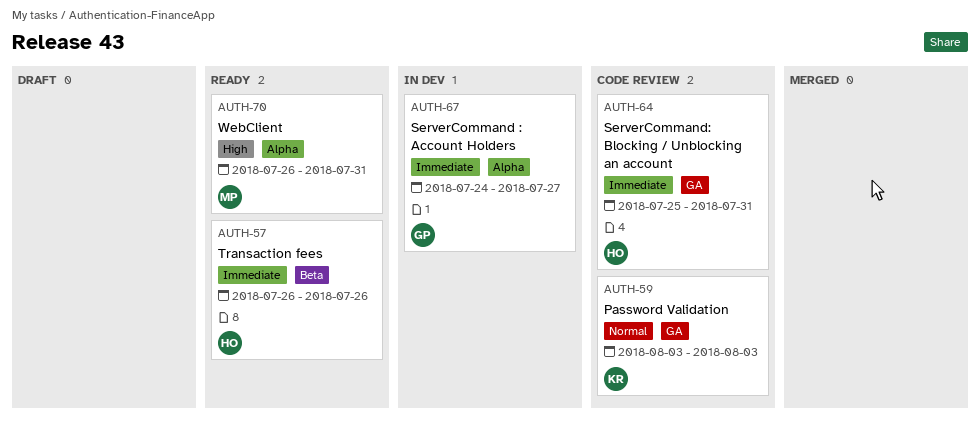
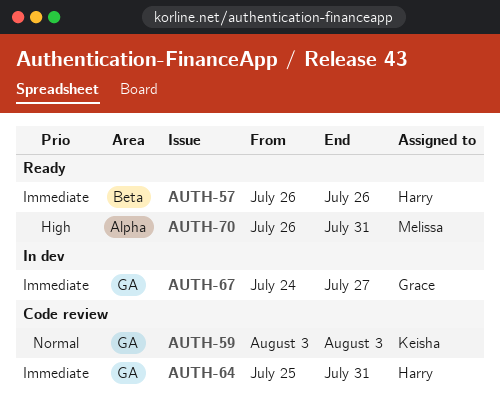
AUTH-67, label: Alpha -> GA

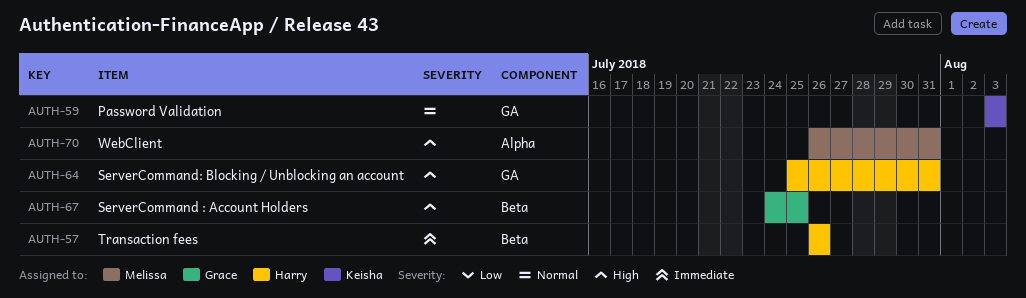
AUTH-64, priority: Immediate -> High
AUTH-67, priority: Immediate -> High
AUTH-67, label: GA -> Beta
AUTH-67, due: Jul 27 -> Jul 25

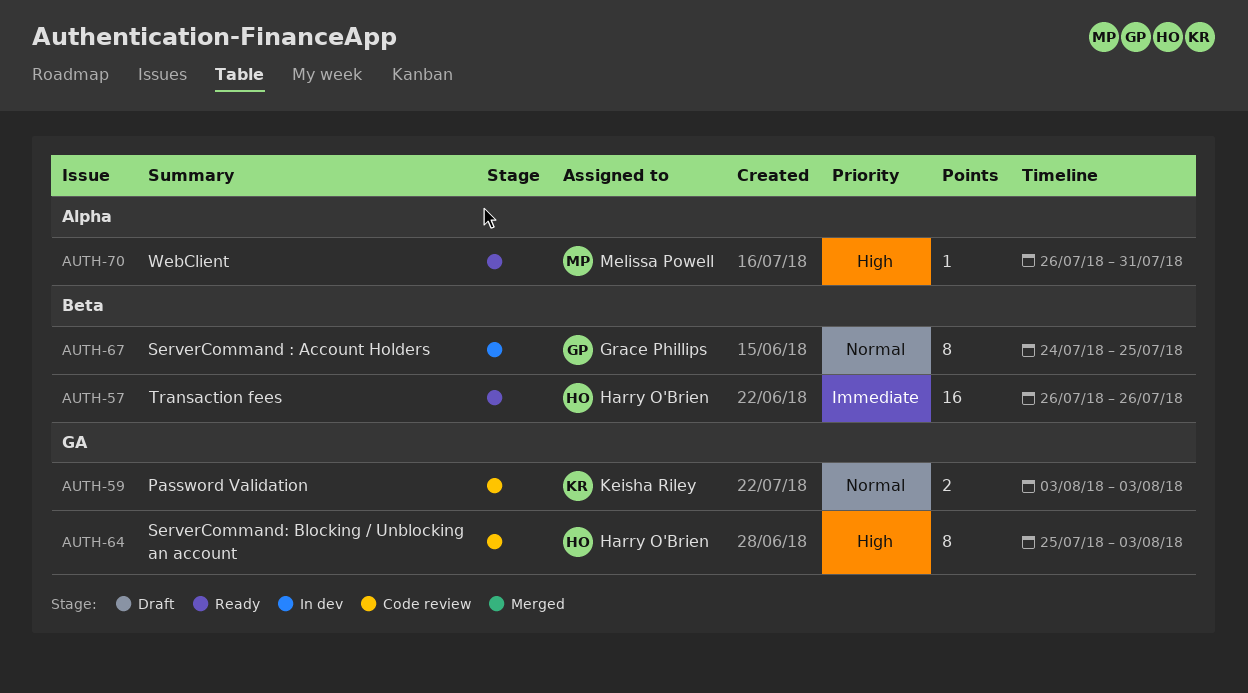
AUTH-64, due: Jul 31 -> Aug 3
AUTH-67, priority: High -> Normal

